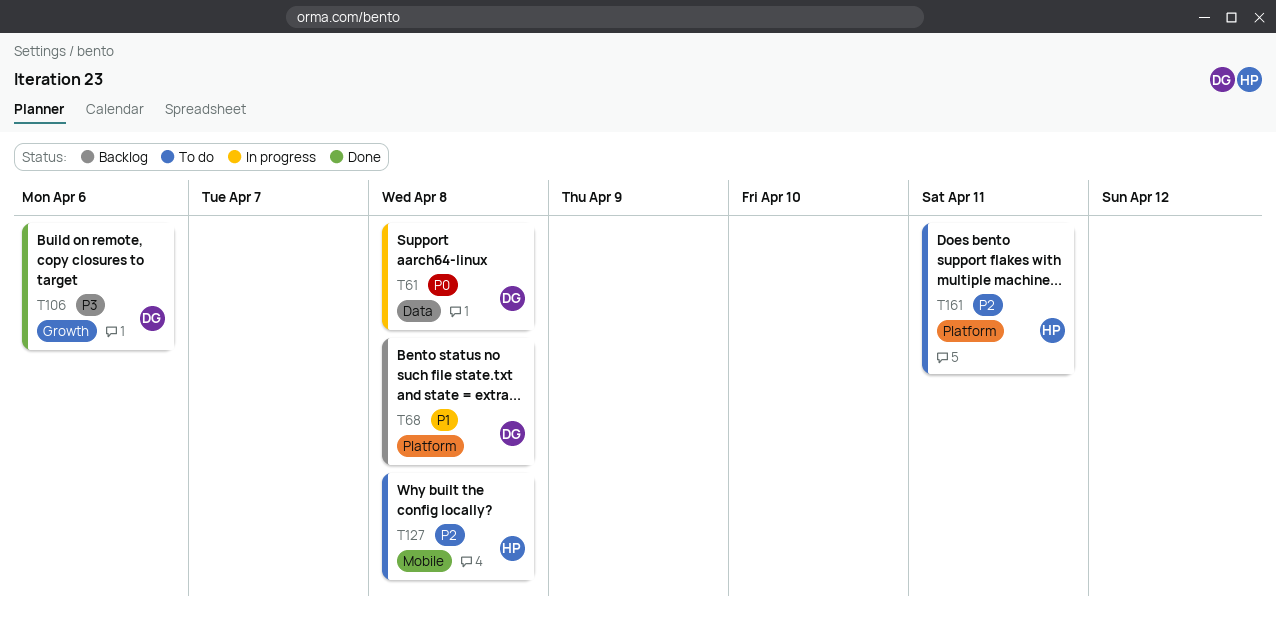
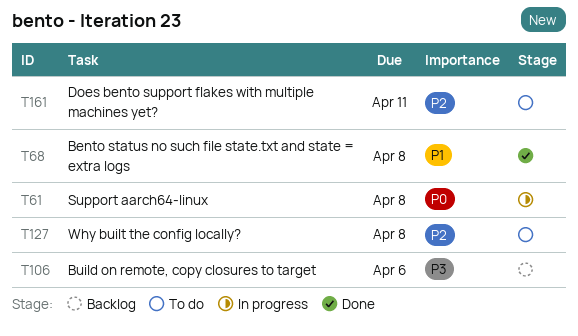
T68, status: Backlog -> Done
T106, status: Done -> Backlog

